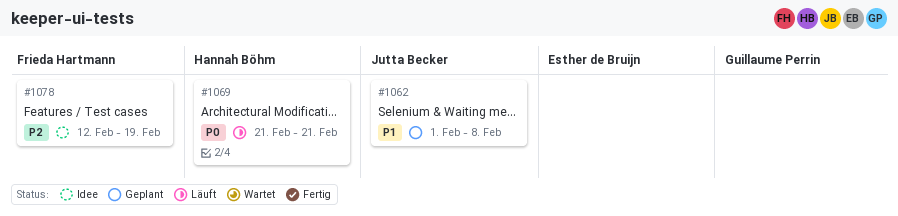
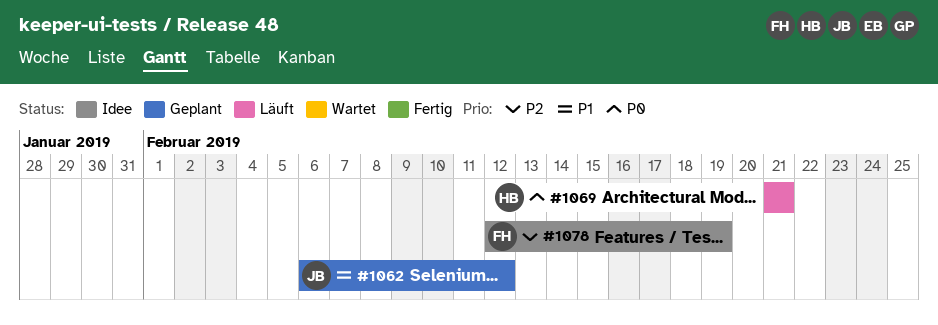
#1062, start: Feb 1 -> Feb 6
#1062, due: Feb 8 -> Feb 12

